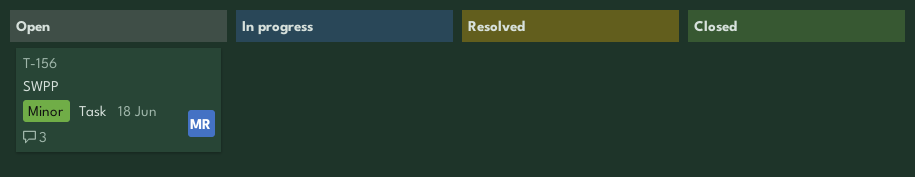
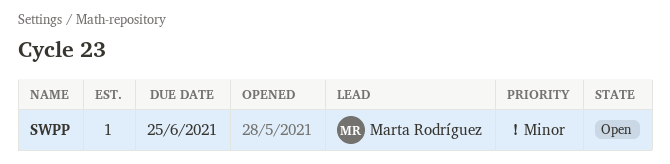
SWPP, due: Jun 18 -> Jun 25

